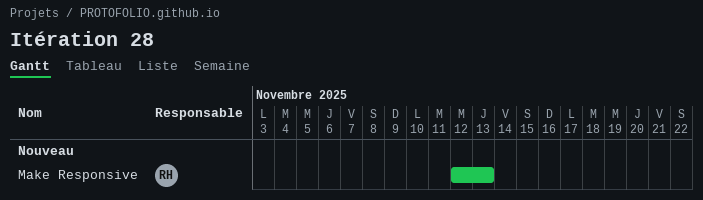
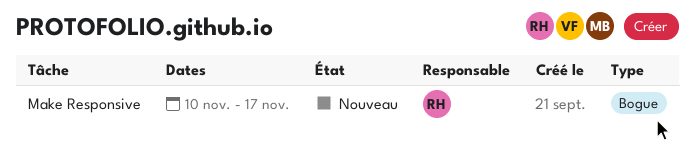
Make Responsive, start: Nov 12 -> Nov 10
Make Responsive, due: Nov 13 -> Nov 17

